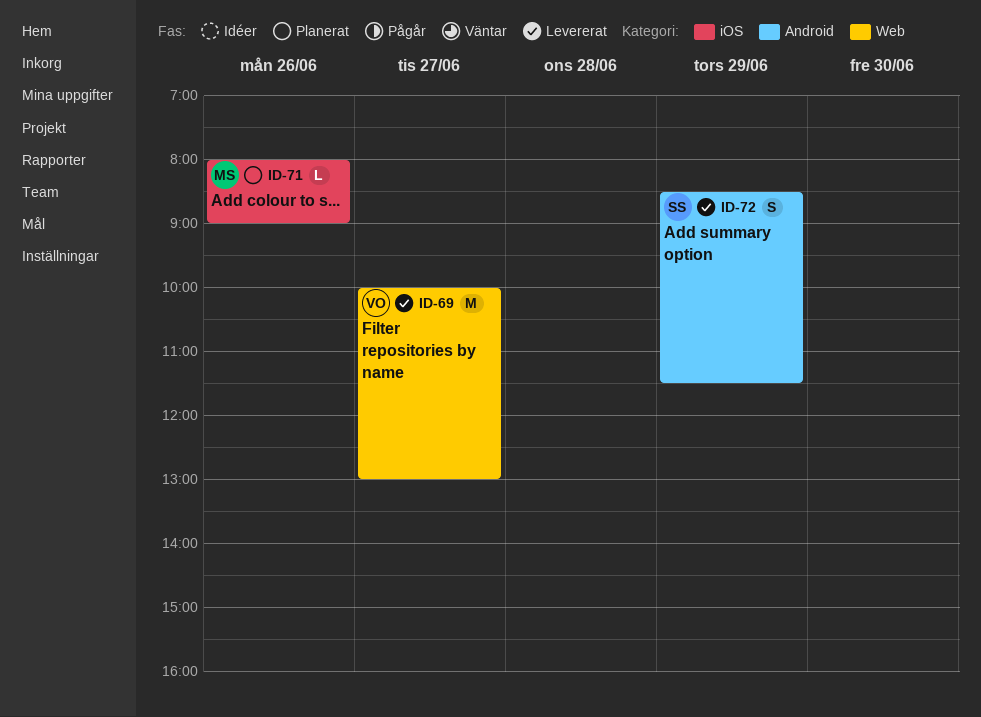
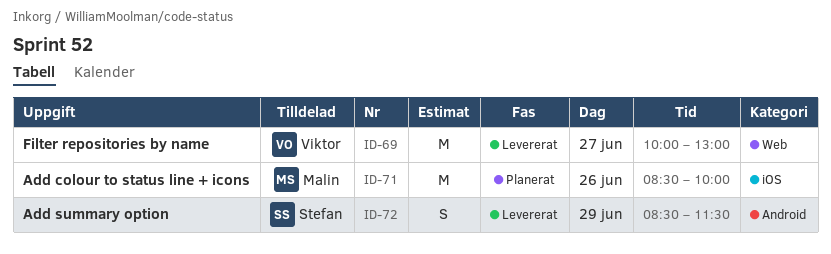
ID-71, estimate: L -> M
ID-71, begins: 08:00 -> 08:30
ID-71, ends: 09:00 -> 10:00

